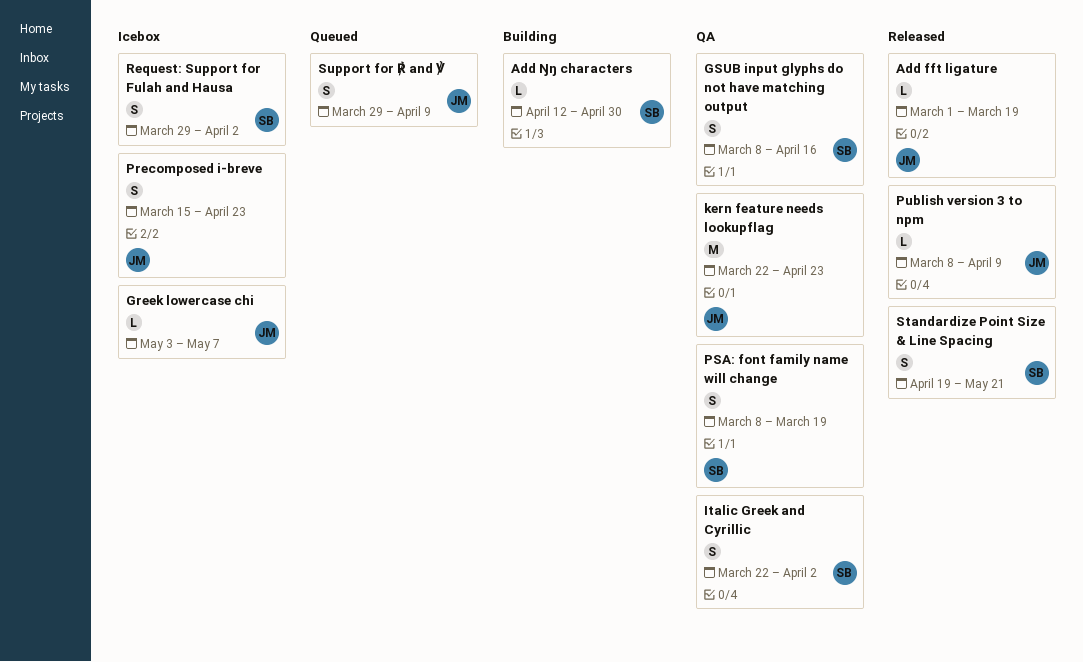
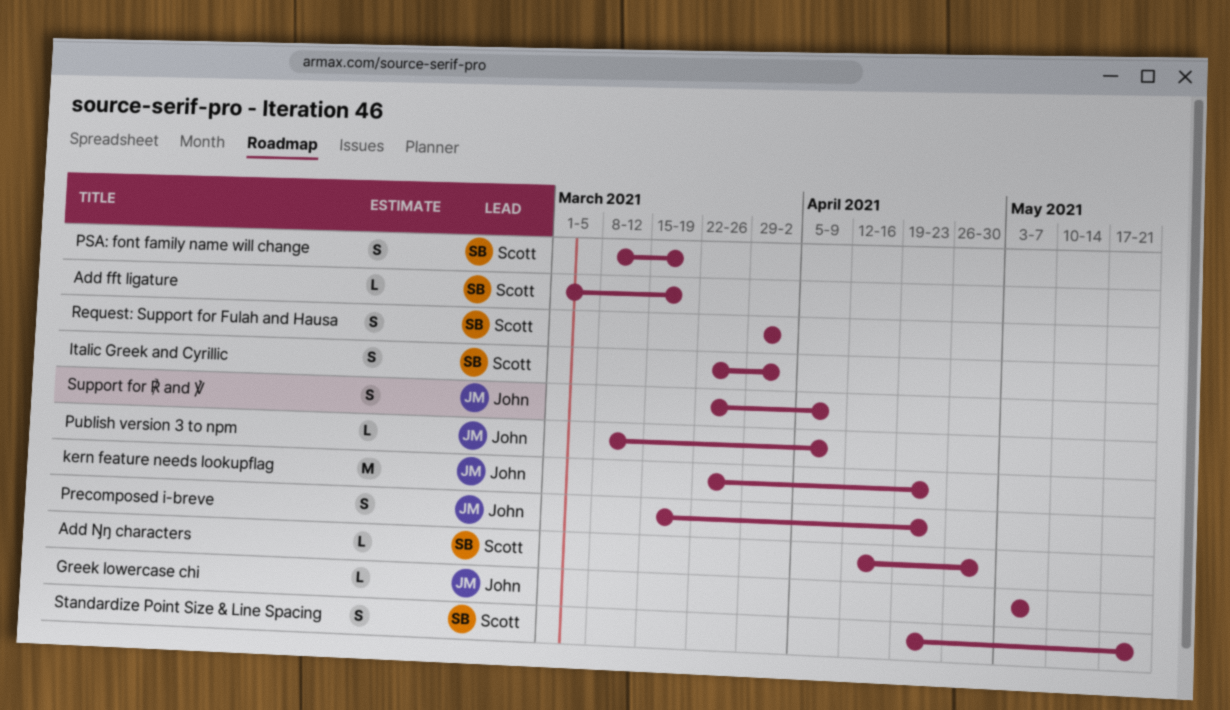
Add fft ligature, owner: John -> Scott
GSUB input glyphs do not have matching output: present -> none
Support for ℟ and ℣, start: Mar 29 -> Mar 22

